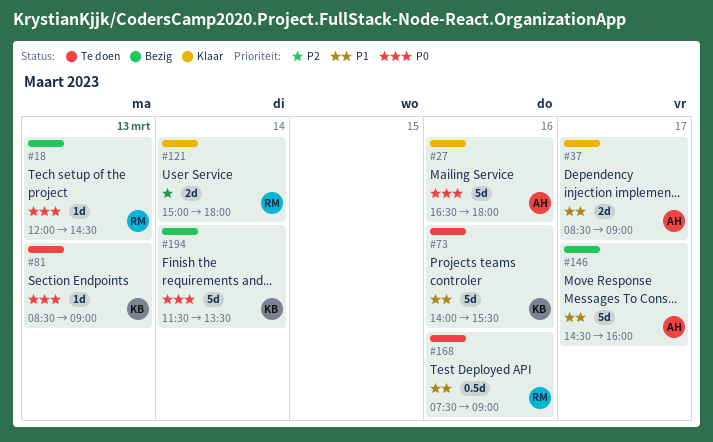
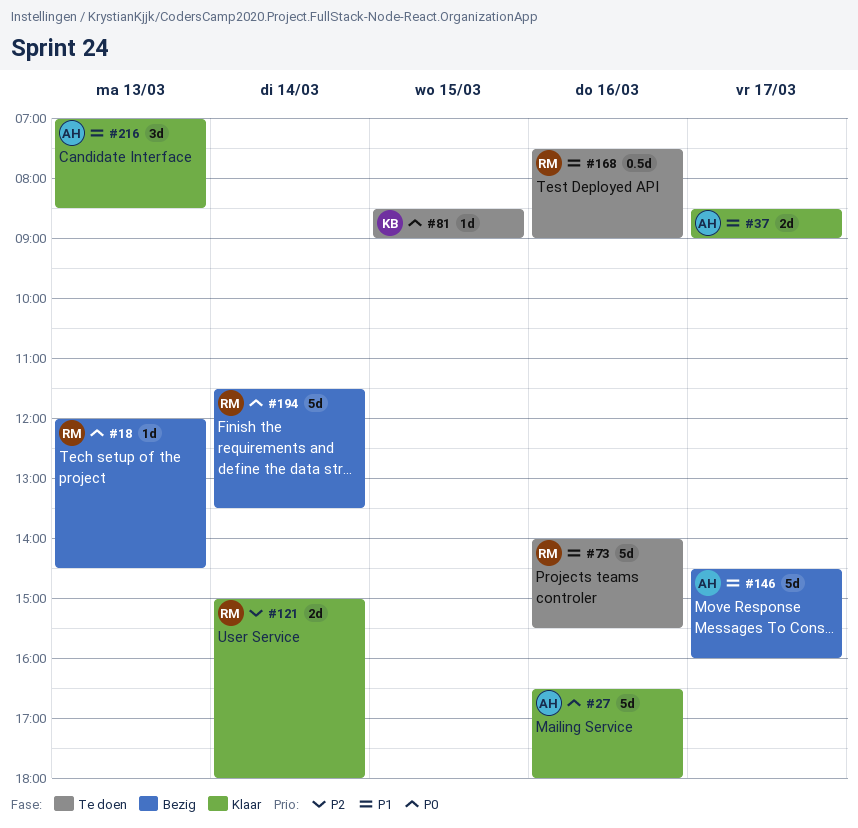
#73, owner: KB -> RM
#81, day: Mar 13 -> Mar 15
#194, owner: KB -> RM
#216: none -> present

